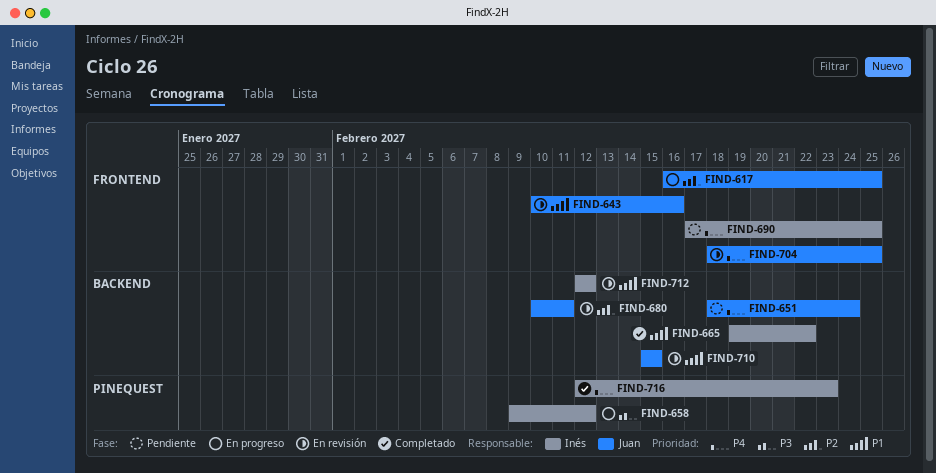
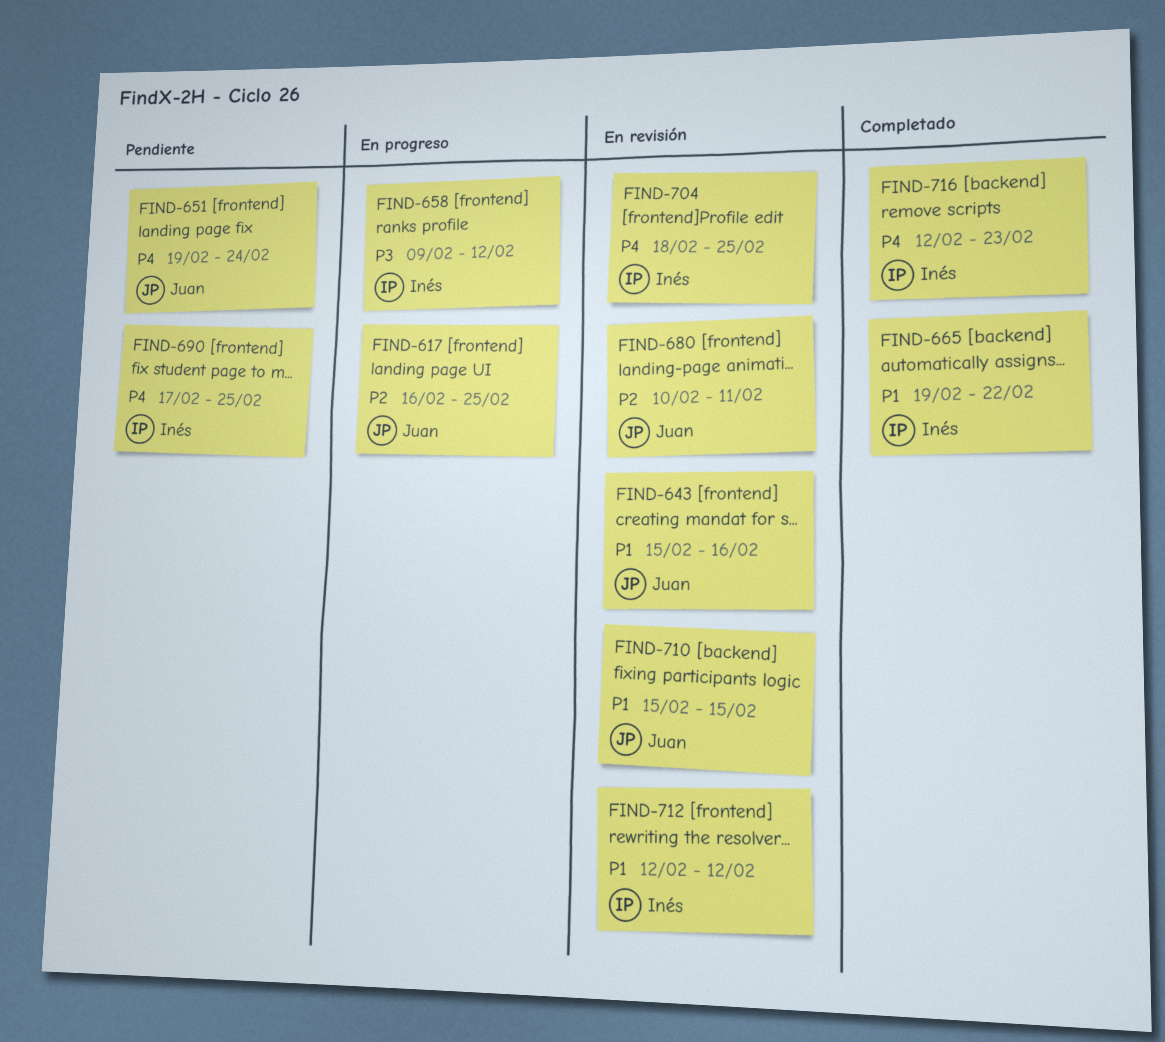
FIND-643, start: Feb 10 -> Feb 15
FIND-651, start: Feb 18 -> Feb 19
FIND-704, owner: Juan -> Inés

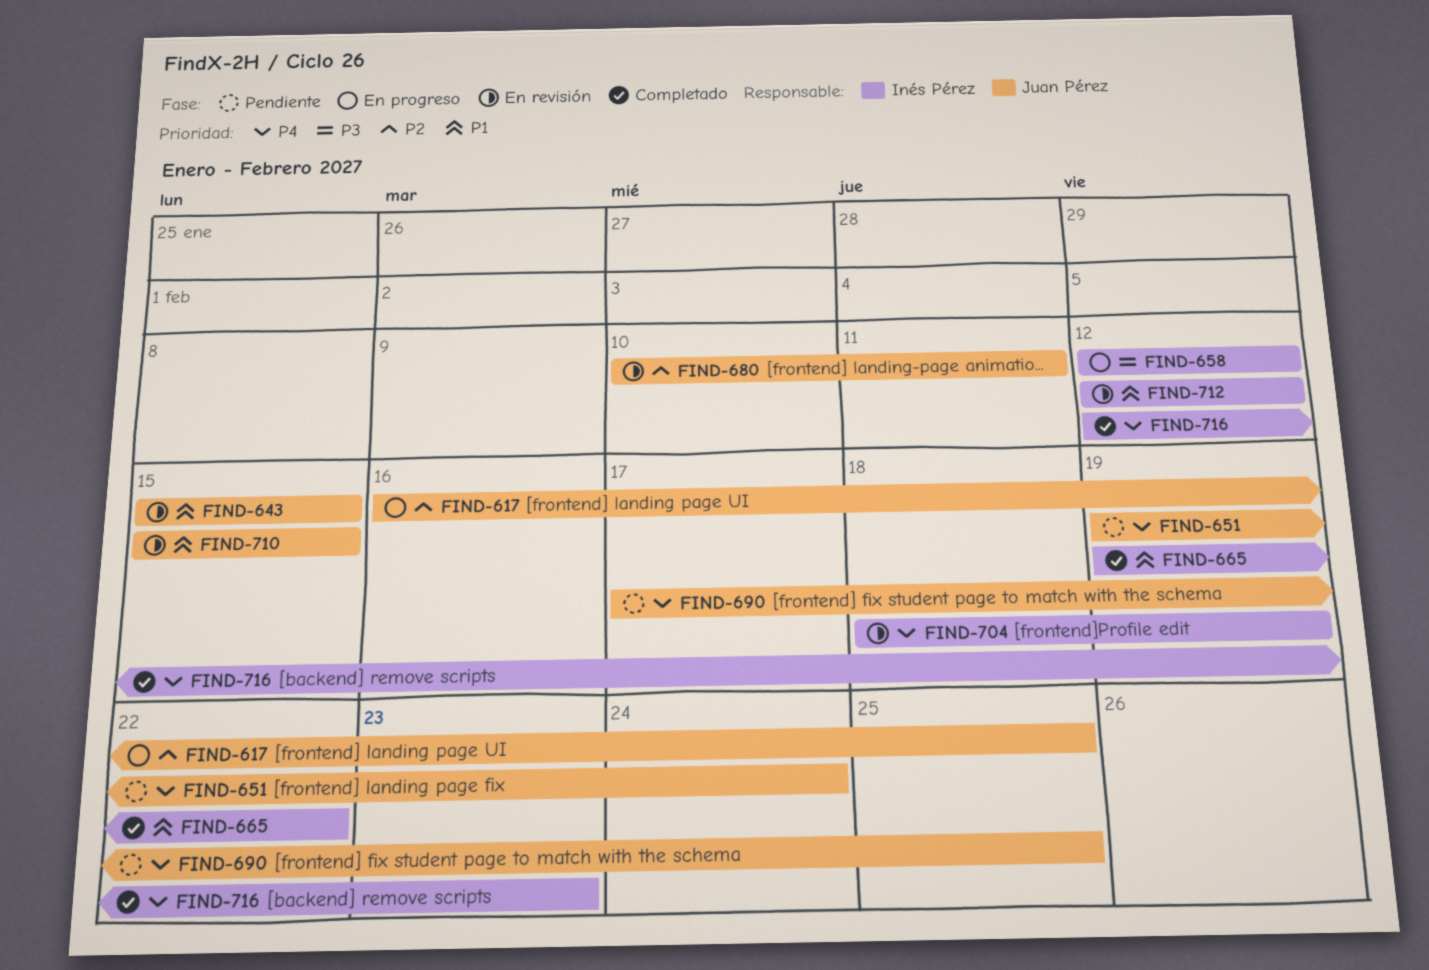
FIND-643, due: Feb 16 -> Feb 15
FIND-658, start: Feb 9 -> Feb 12
FIND-690, owner: Inés Pérez -> Juan Pérez
FIND-704, due: Feb 25 -> Feb 19

